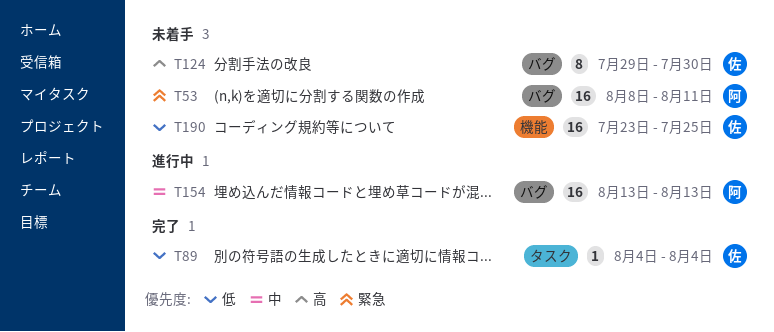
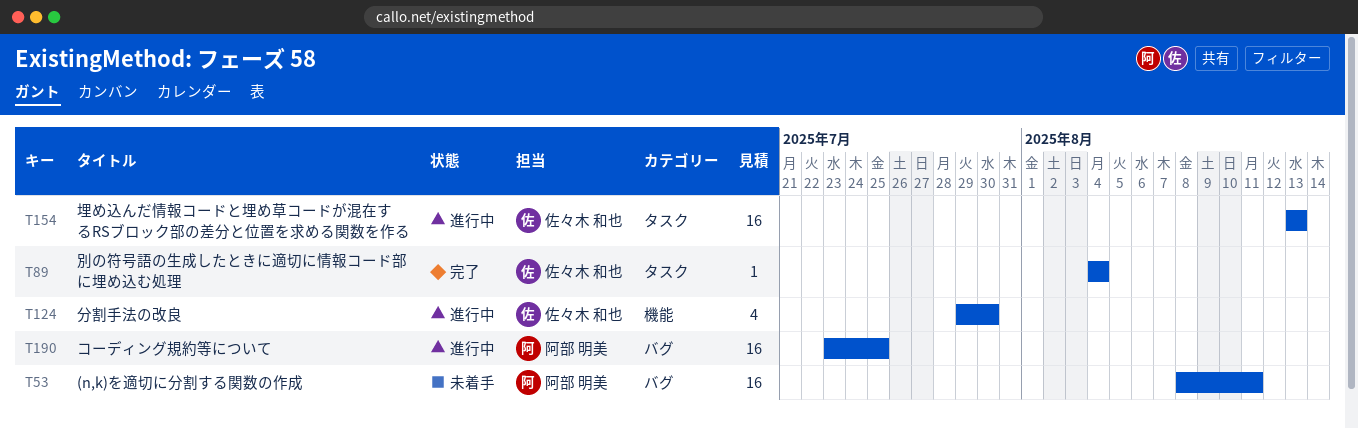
T124, status: 未着手 -> 進行中
T124, label: バグ -> 機能
T124, estimate: 8 -> 4
T154, owner: 阿部 明美 -> 佐々木 和也
T154, label: バグ -> タスク
T190, status: 未着手 -> 進行中
T190, owner: 佐々木 和也 -> 阿部 明美
T190, label: 機能 -> バグ

